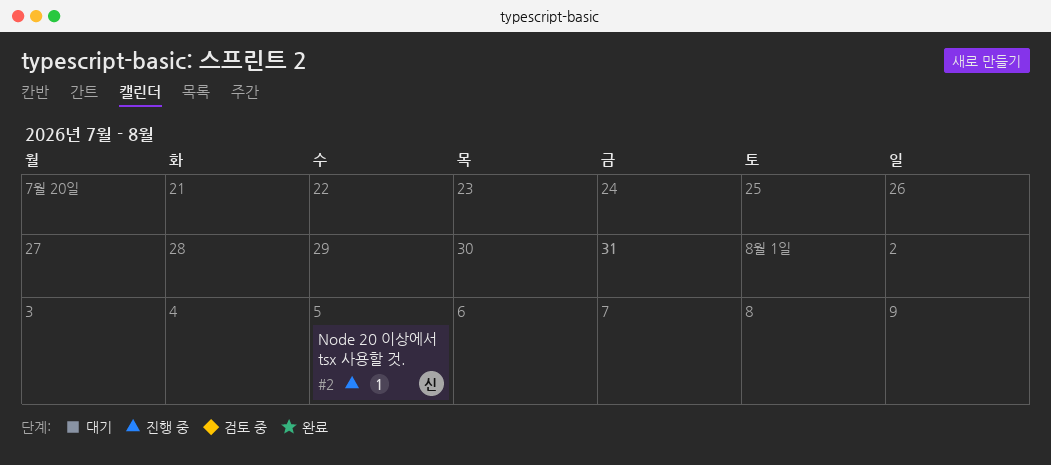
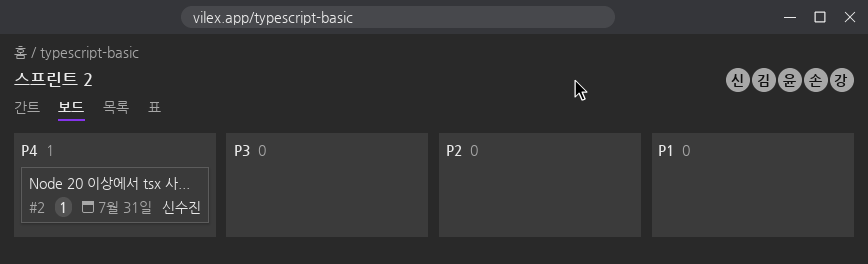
#2, due: Aug 5 -> Jul 31

